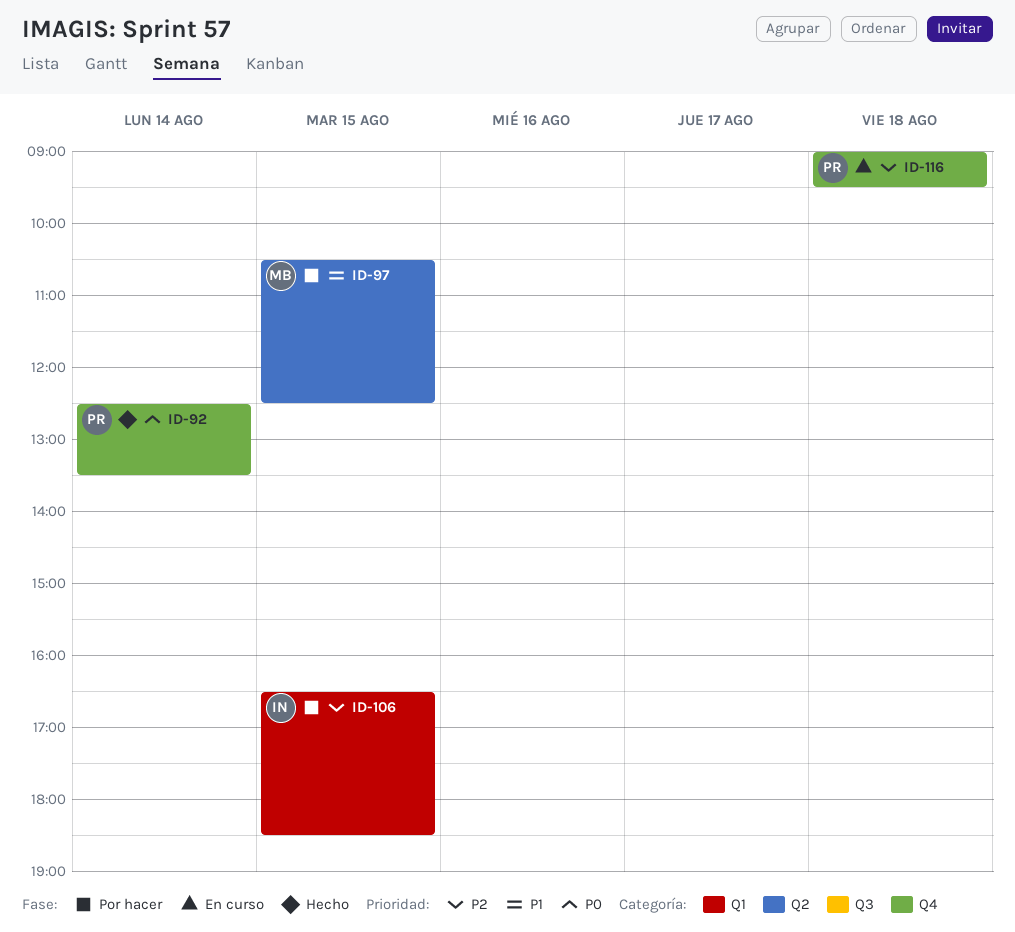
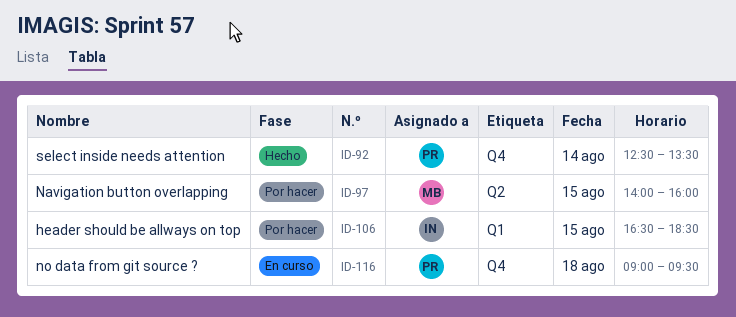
ID-97, begins: 10:30 -> 14:00
ID-97, ends: 12:30 -> 16:00

